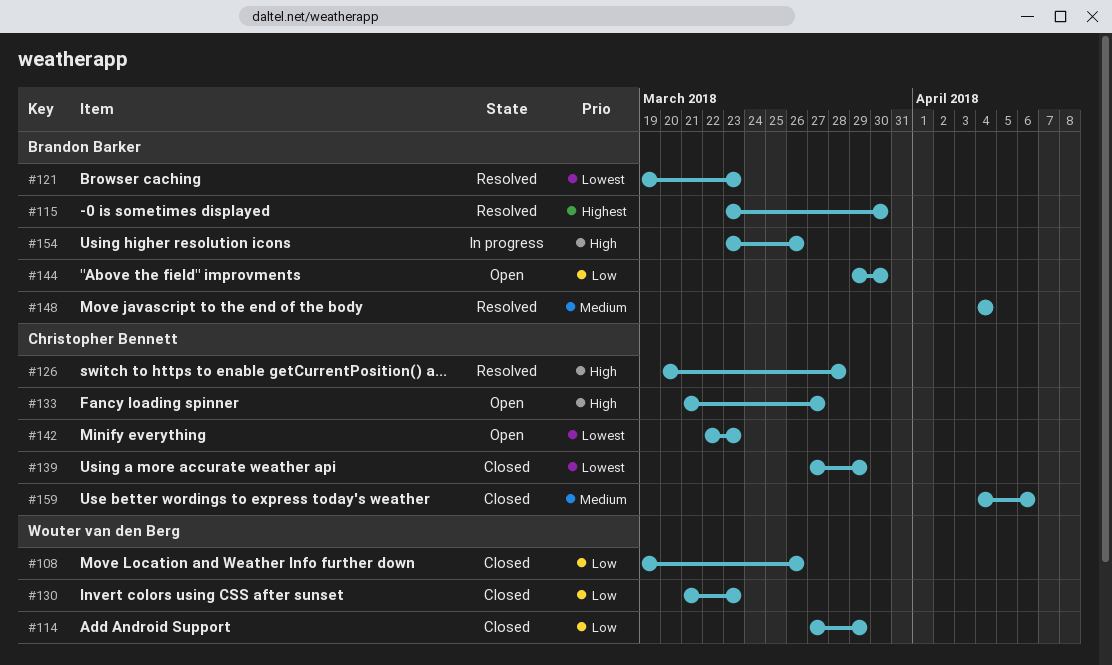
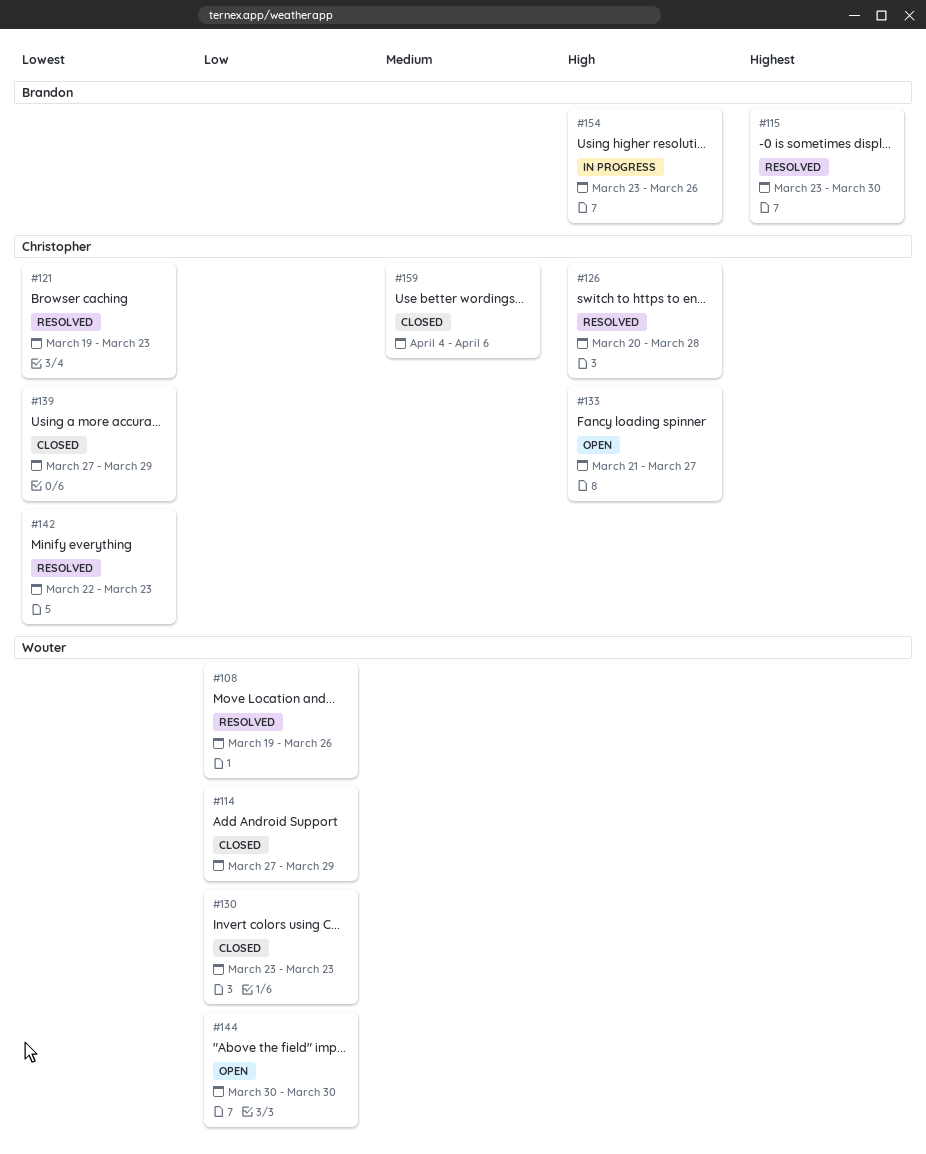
#108, status: Closed -> Resolved
#121, owner: Brandon Barker -> Christopher Bennett
#130, start: Mar 21 -> Mar 23
#142, status: Open -> Resolved
#144, owner: Brandon Barker -> Wouter van den Berg
#144, start: Mar 29 -> Mar 30
#148: present -> none

